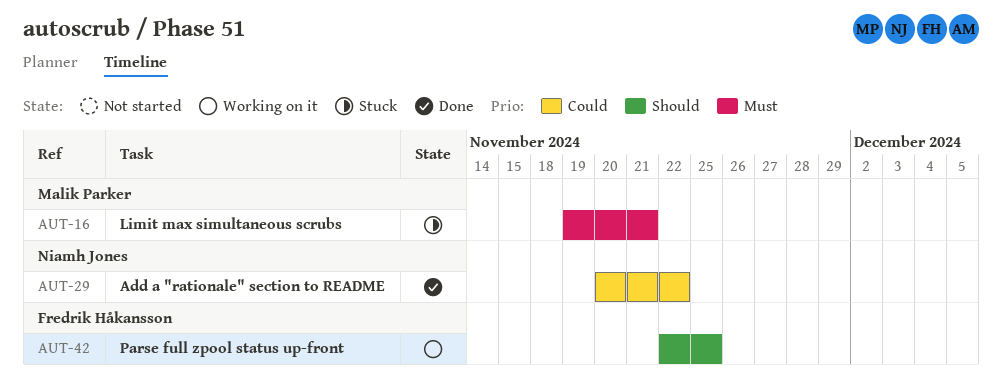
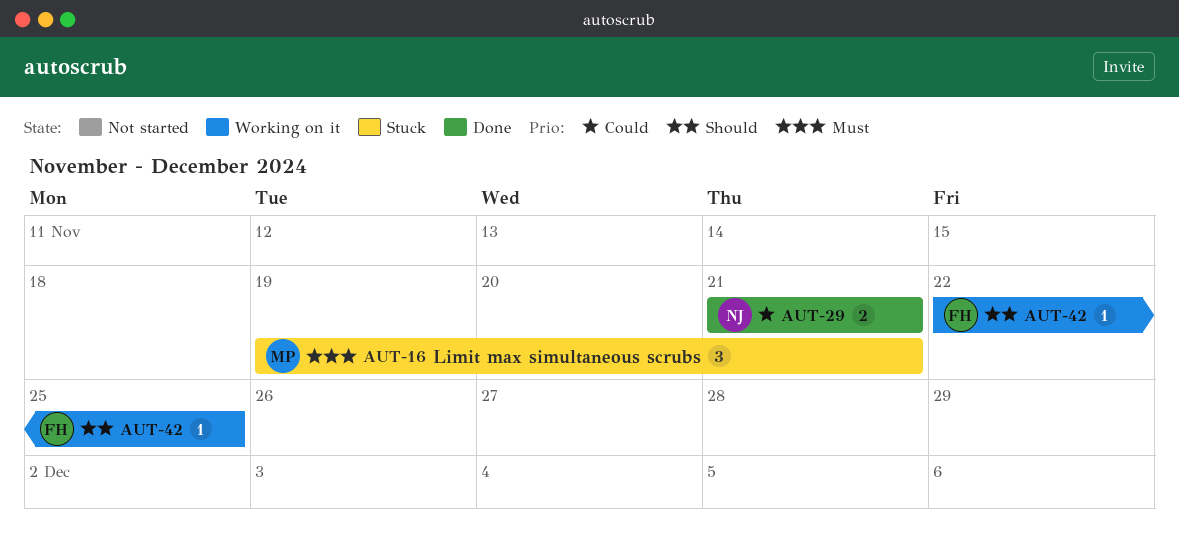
AUT-29, start: Nov 20 -> Nov 21
AUT-29, due: Nov 22 -> Nov 21

